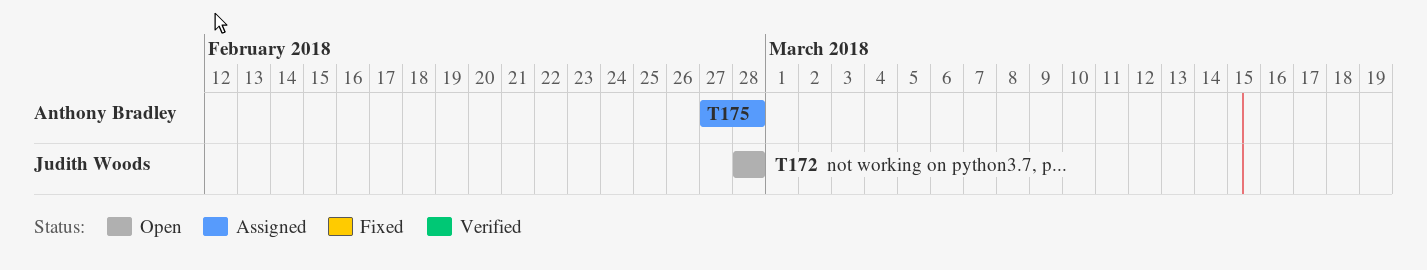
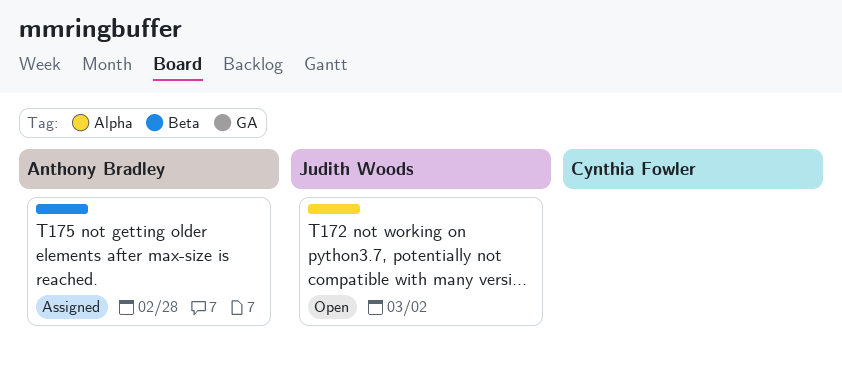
T172, due: Feb 28 -> Mar 2

